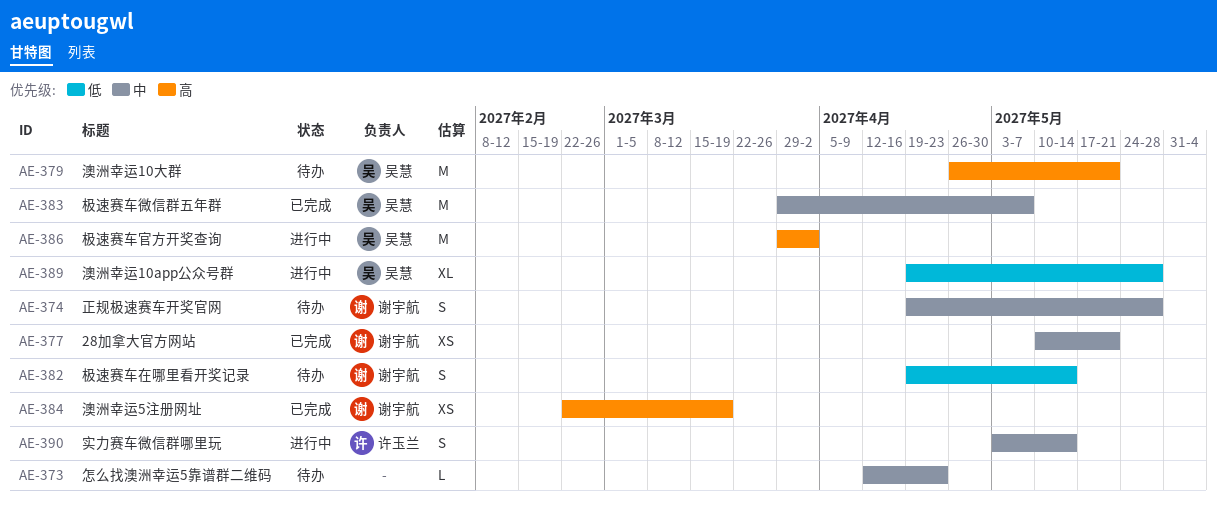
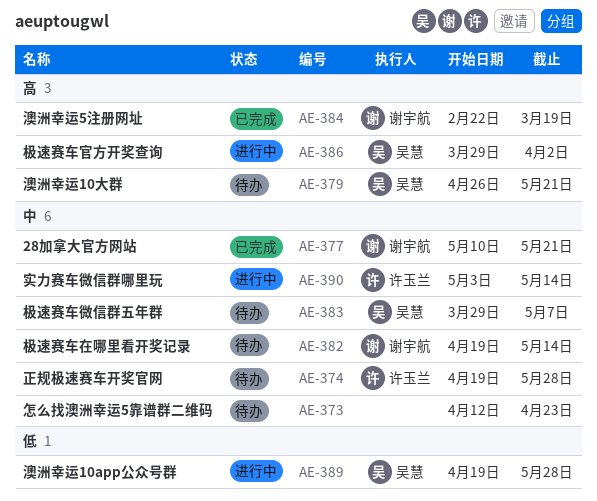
AE-374, owner: 谢宇航 -> 许玉兰
AE-382, priority: 低 -> 中
AE-383, status: 已完成 -> 待办

